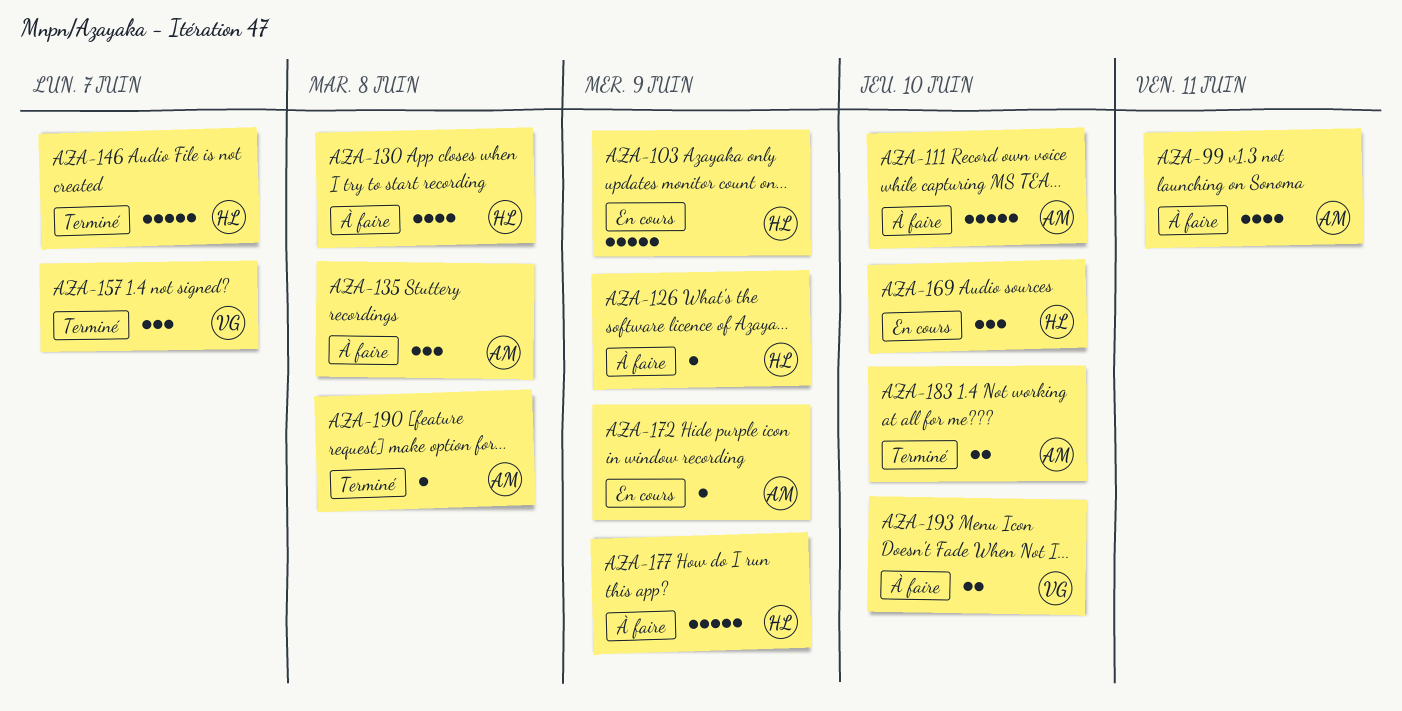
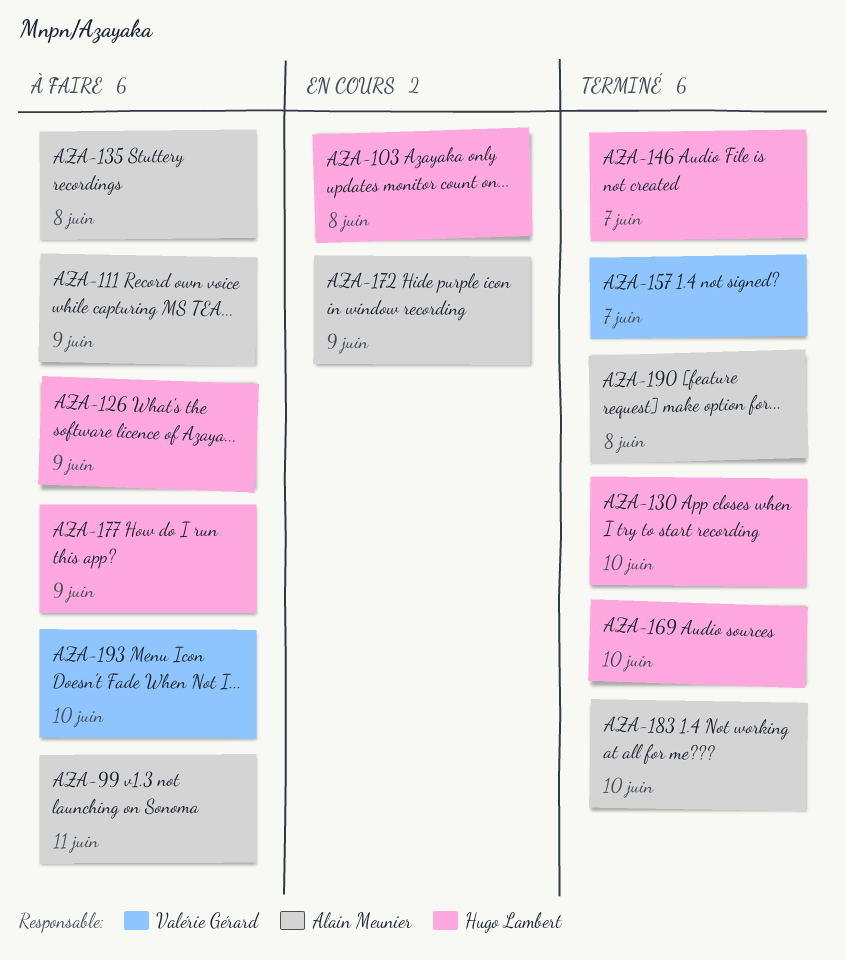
AZA-103, due: Jun 9 -> Jun 8
AZA-111, due: Jun 10 -> Jun 9
AZA-130, status: À faire -> Terminé
AZA-130, due: Jun 8 -> Jun 10
AZA-169, status: En cours -> Terminé

